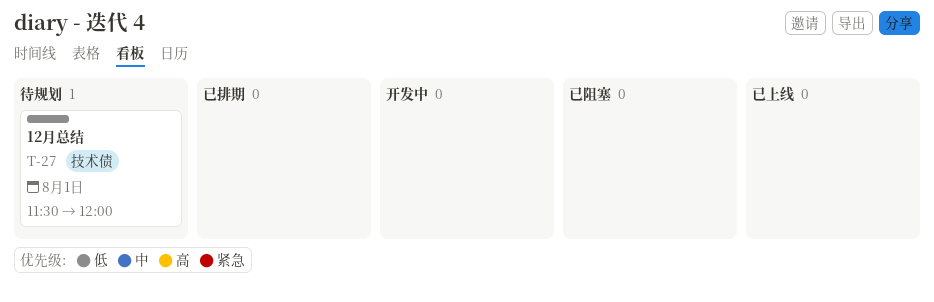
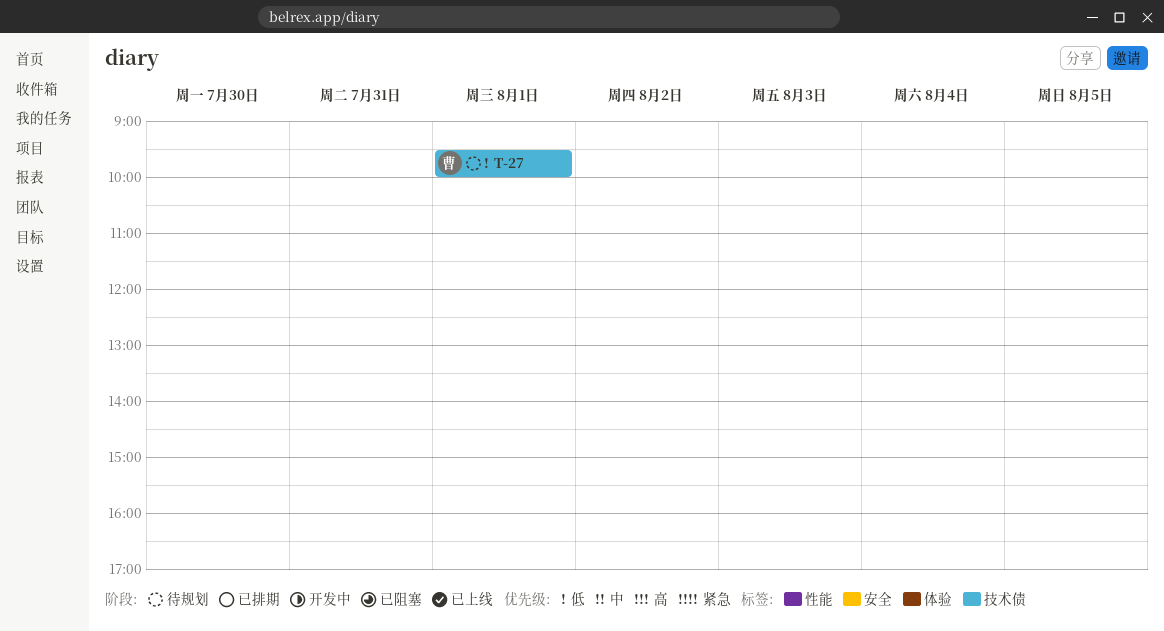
T-27, begins: 11:30 -> 09:30
T-27, ends: 12:00 -> 10:00

